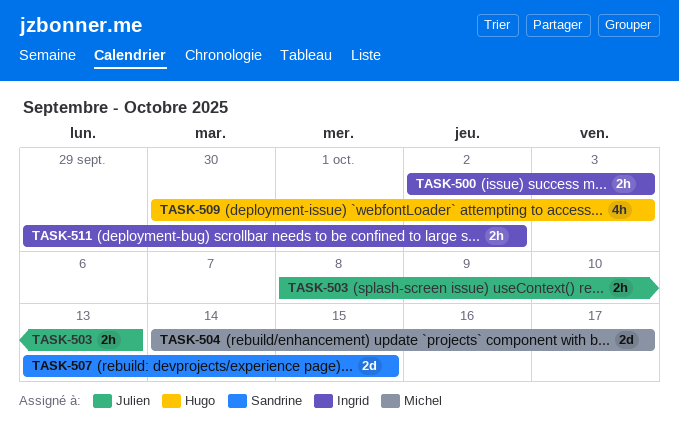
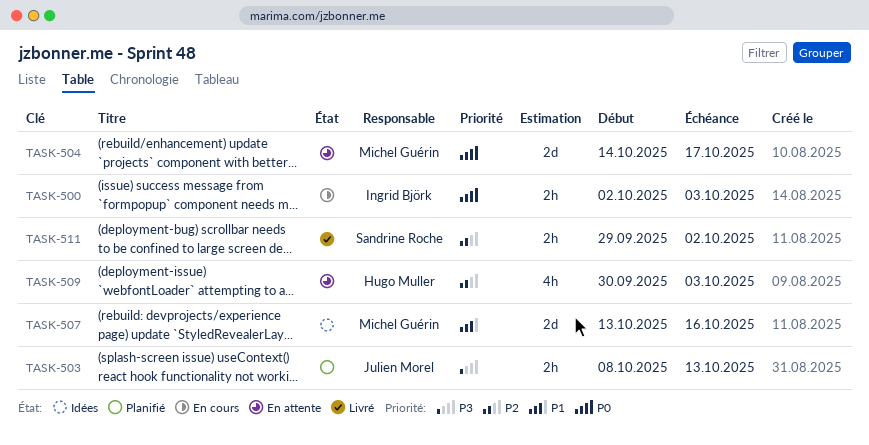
TASK-507, owner: Sandrine Roche -> Michel Guérin
TASK-507, due: Oct 15 -> Oct 16
TASK-511, owner: Ingrid Björk -> Sandrine Roche

